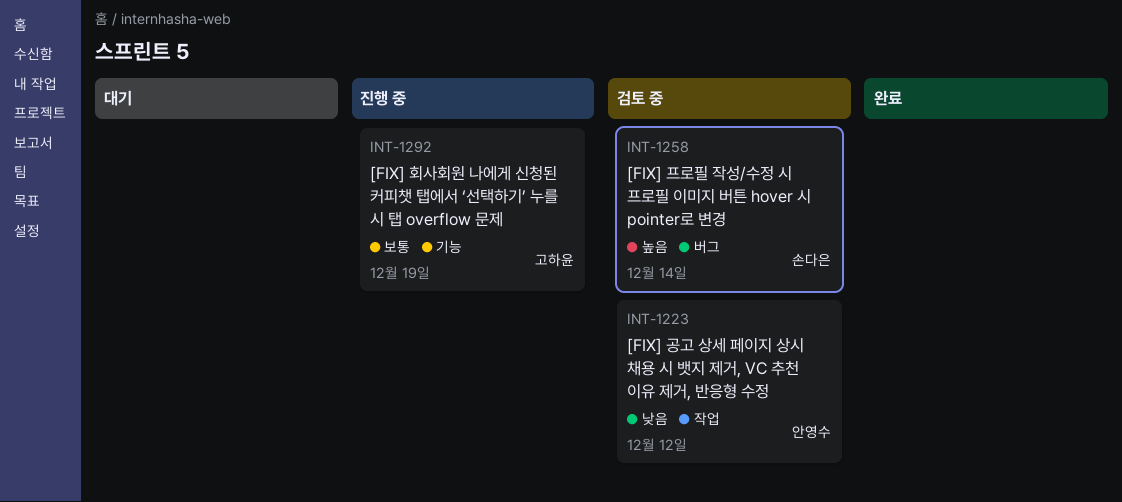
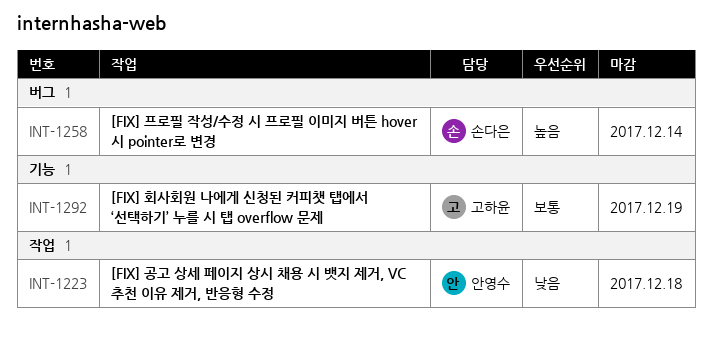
INT-1223, due: Dec 12 -> Dec 18

